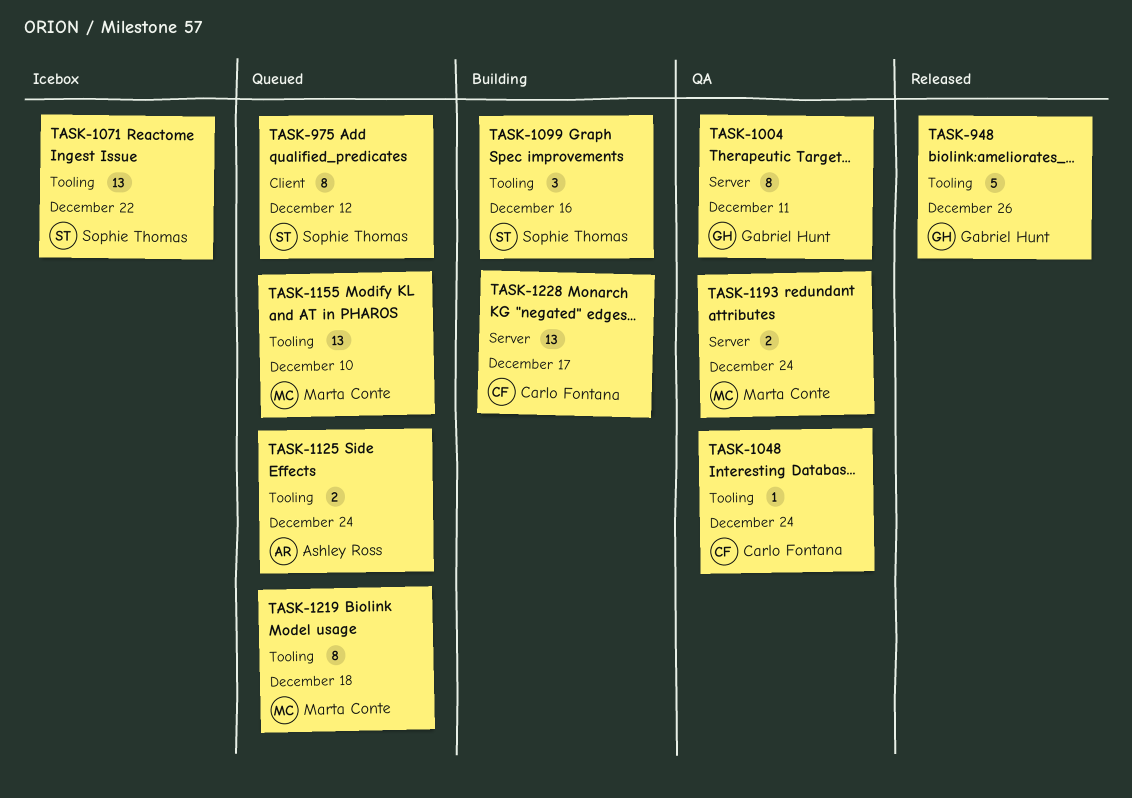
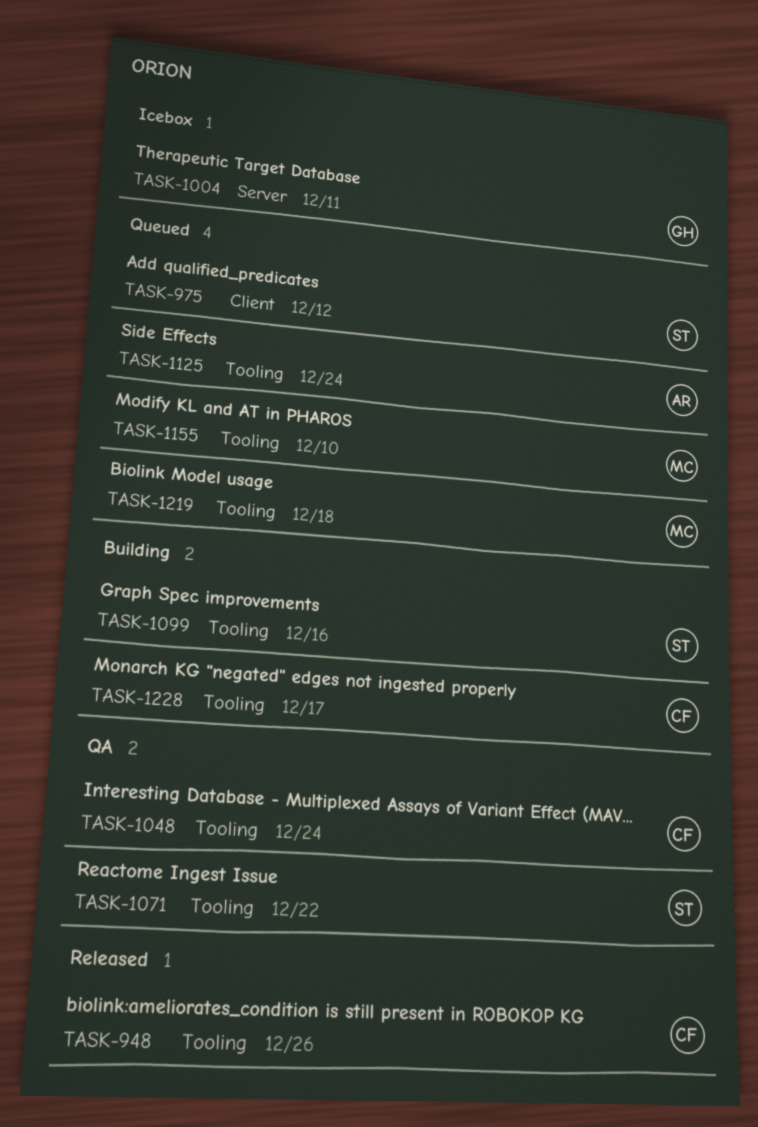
TASK-948, owner: Gabriel Hunt -> Carlo Fontana
TASK-1004, status: QA -> Icebox
TASK-1071, status: Icebox -> QA
TASK-1193: present -> none
TASK-1228, label: Server -> Tooling

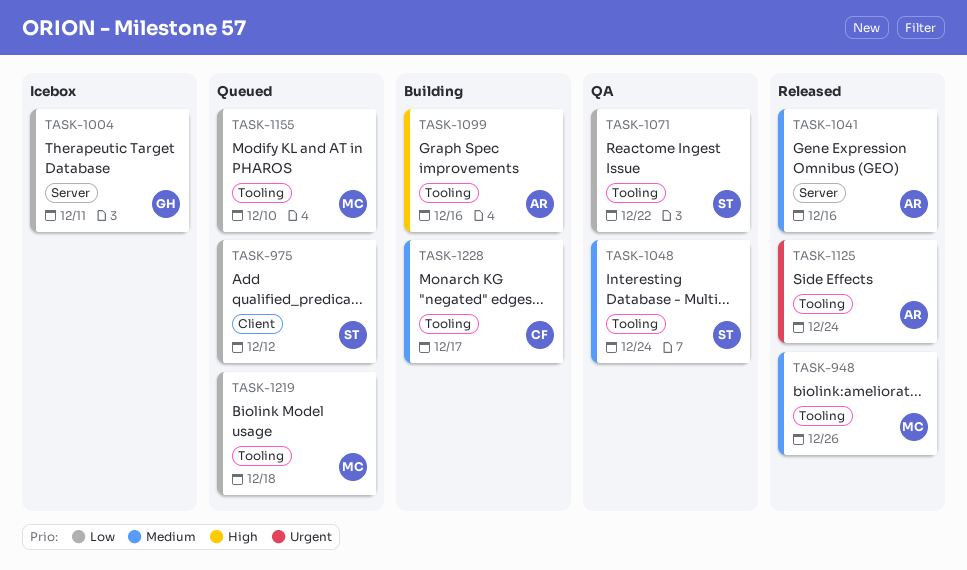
TASK-948, owner: CF -> MC
TASK-1041: none -> present
TASK-1048, owner: CF -> ST
TASK-1099, owner: ST -> AR
TASK-1125, status: Queued -> Released

